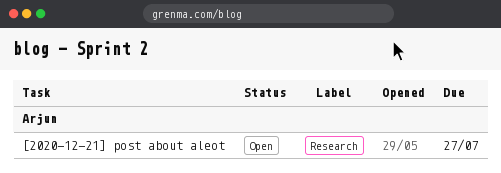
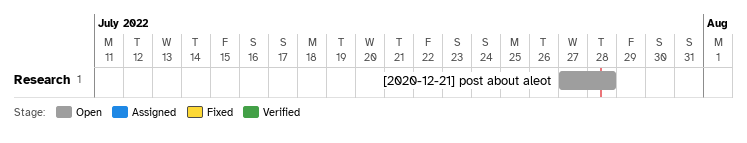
[2020-12-21] post about aleot, due: Jul 27 -> Jul 28

